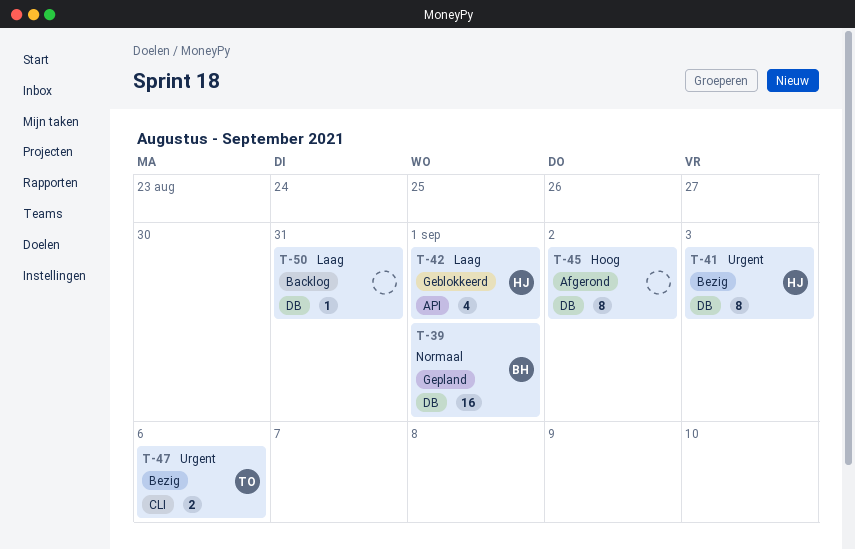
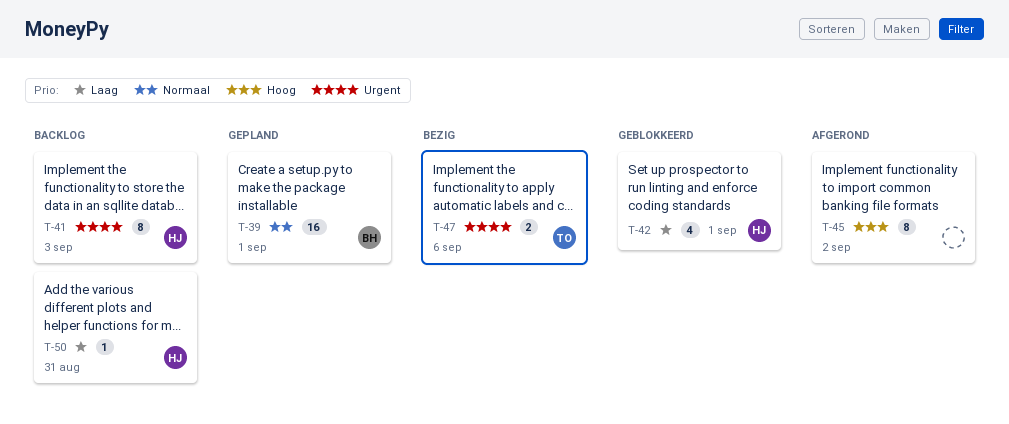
T-41, status: Bezig -> Backlog
T-50, owner: none -> HJ

